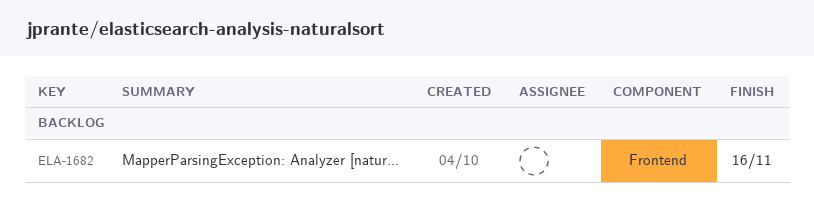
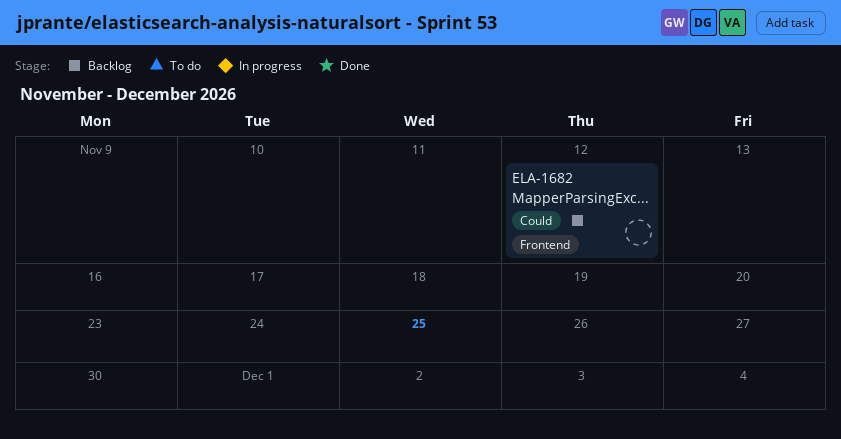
ELA-1682, due: Nov 16 -> Nov 12

